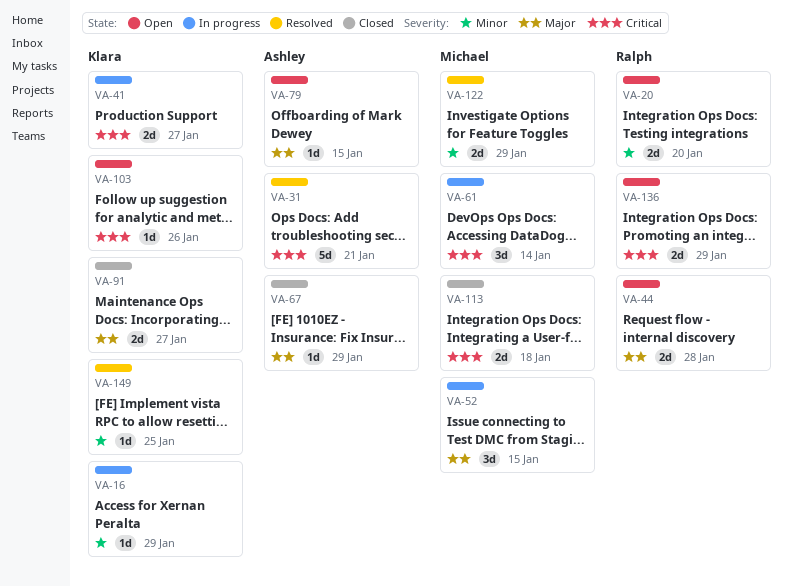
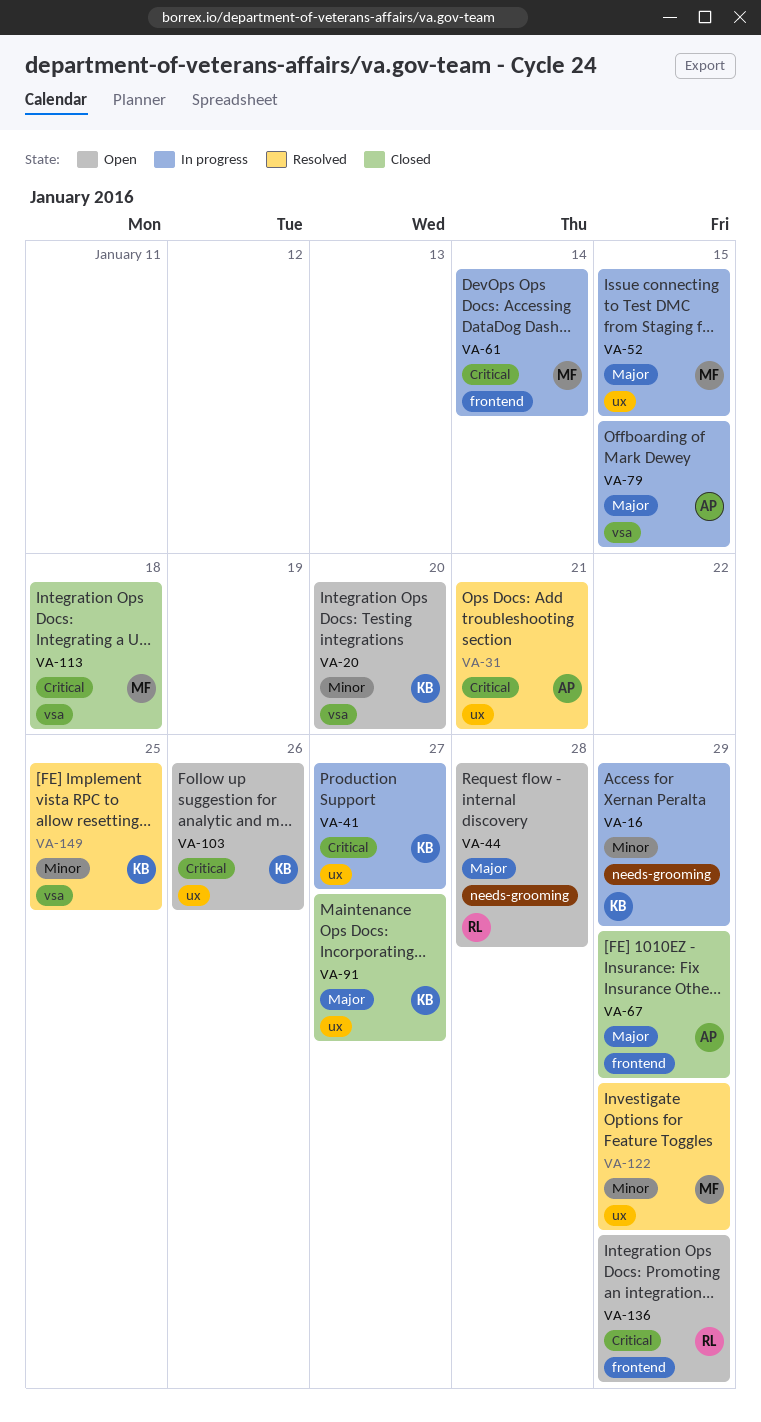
VA-20, owner: Ralph -> Klara
VA-79, status: Open -> In progress

